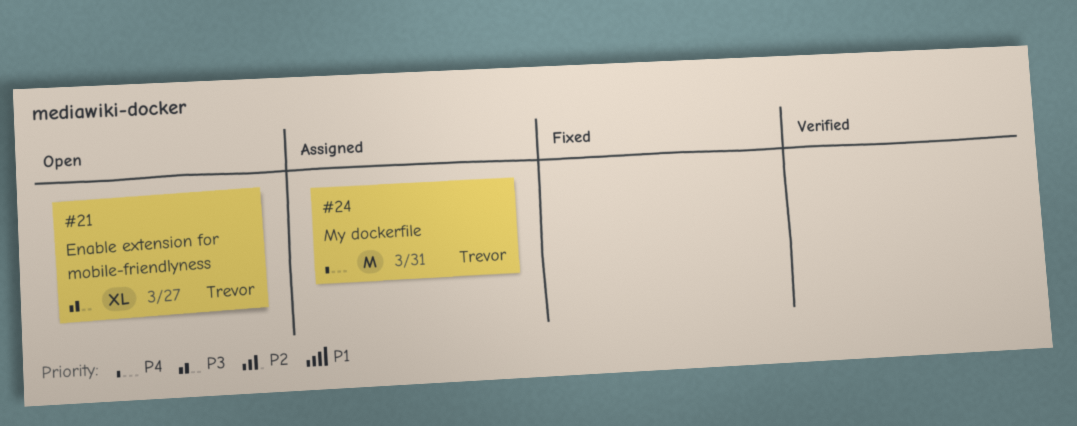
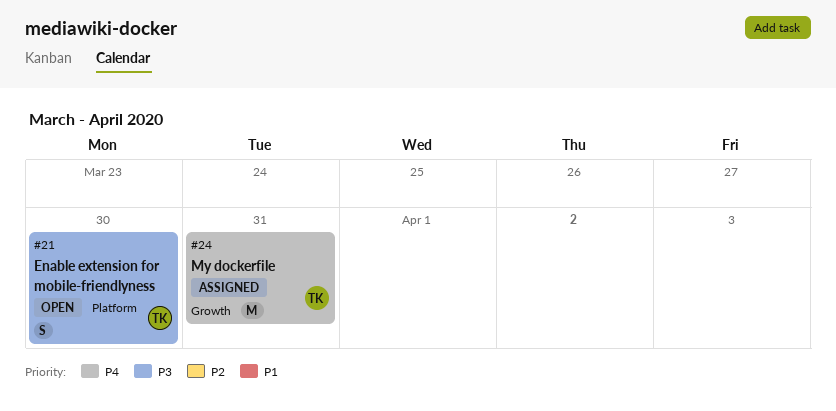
#21, estimate: XL -> S
#21, due: Mar 27 -> Mar 30

